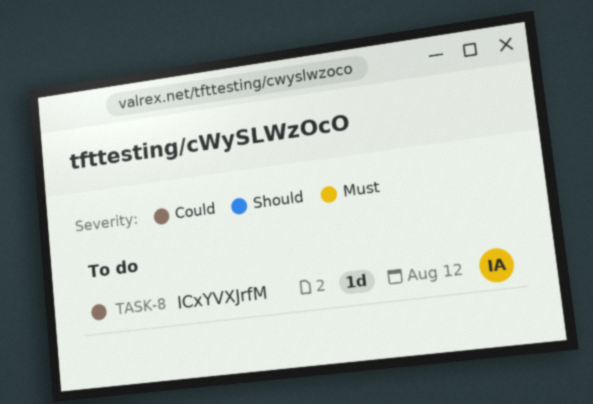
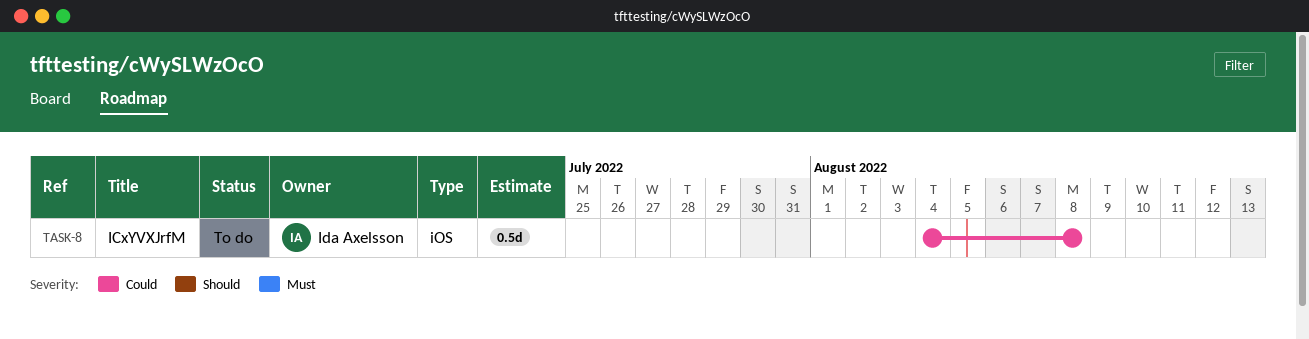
TASK-8, estimate: 1d -> 0.5d
TASK-8, due: Aug 12 -> Aug 8

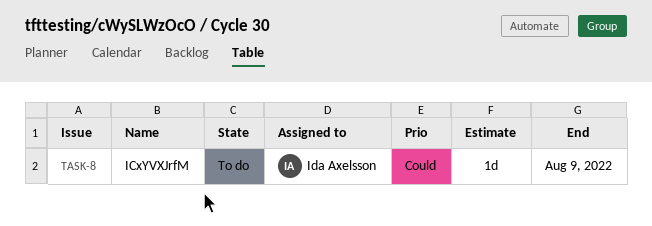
TASK-8, estimate: 0.5d -> 1d
TASK-8, due: Aug 8 -> Aug 9

